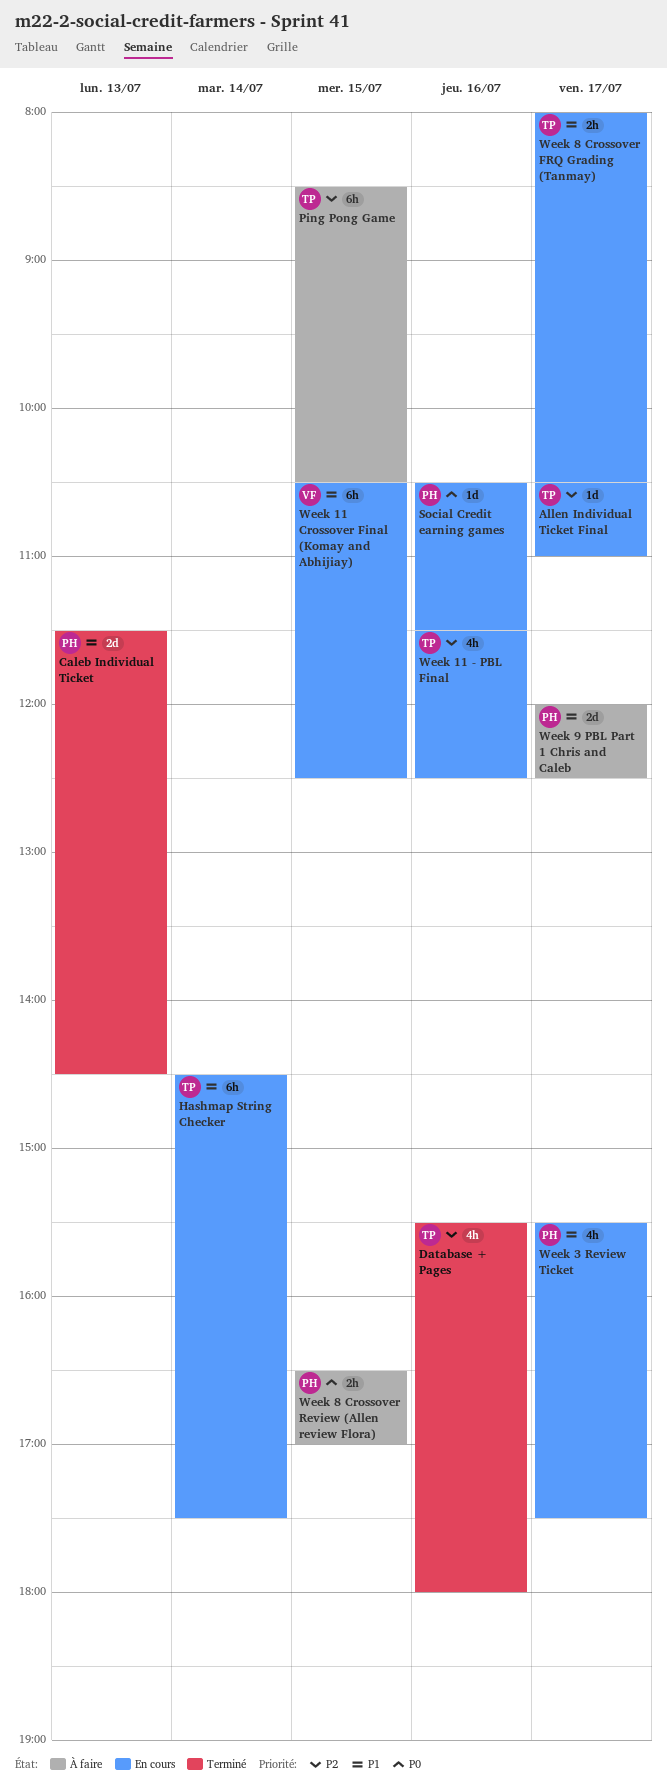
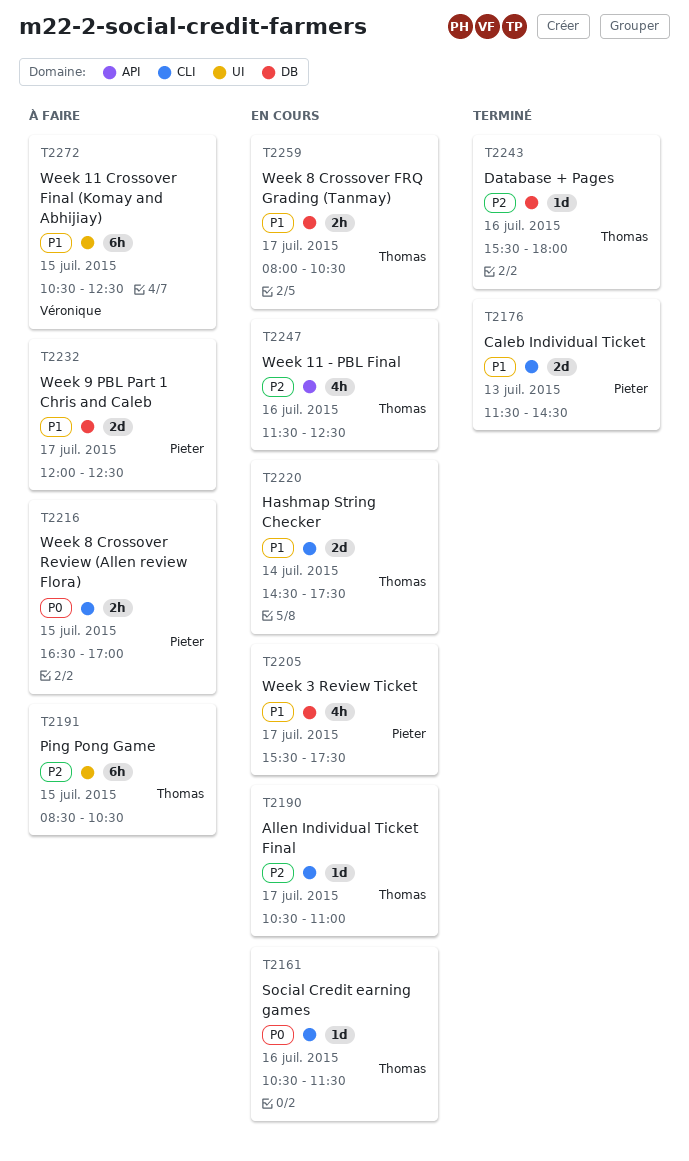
Database + Pages, estimate: 4h -> 1d
Hashmap String Checker, estimate: 6h -> 2d
Social Credit earning games, owner: Pieter -> Thomas
Week 11 Crossover Final (Komay and Abhijiay), status: En cours -> À faire

